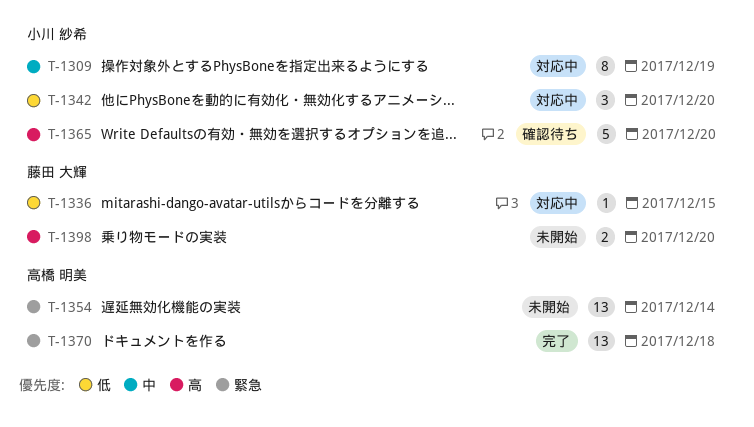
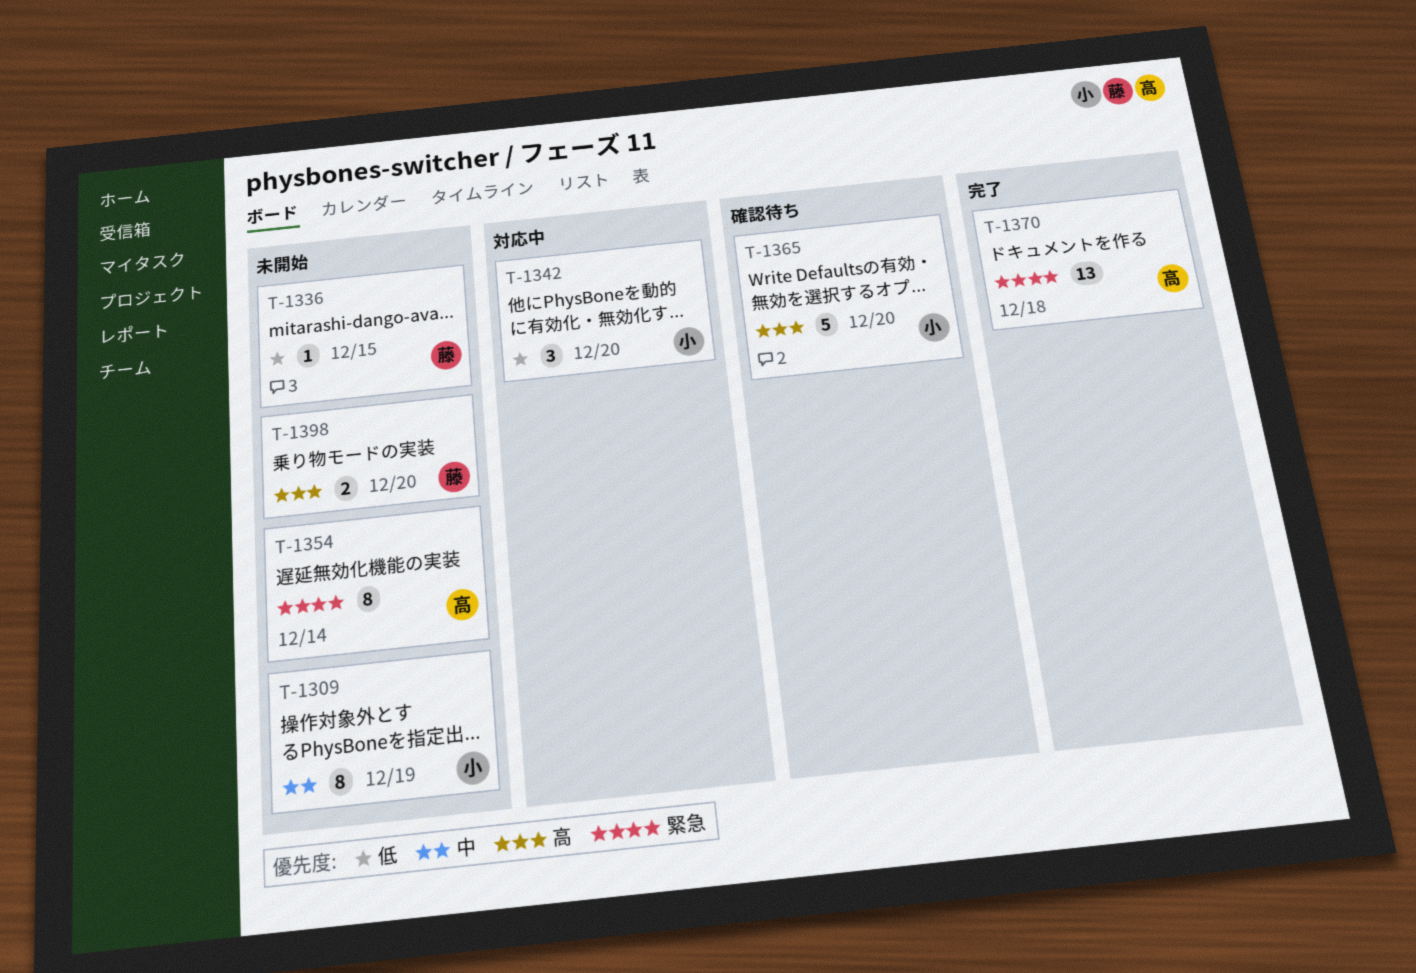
T-1309, status: 対応中 -> 未開始
T-1336, status: 対応中 -> 未開始
T-1354, estimate: 13 -> 8

